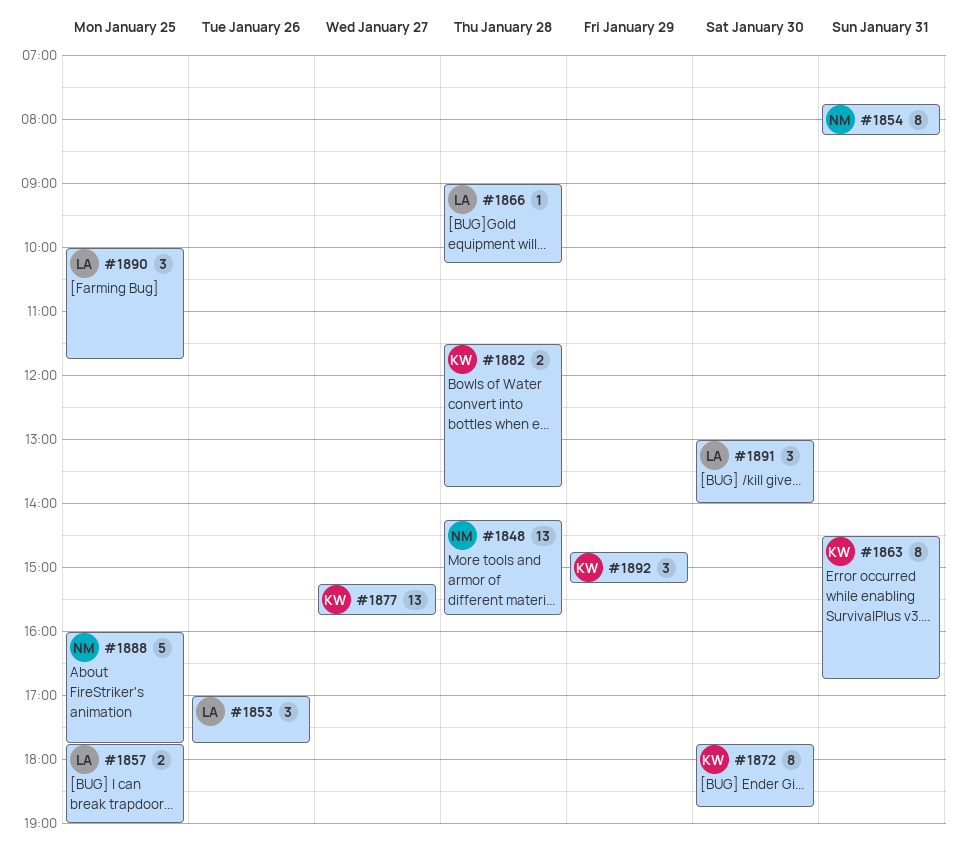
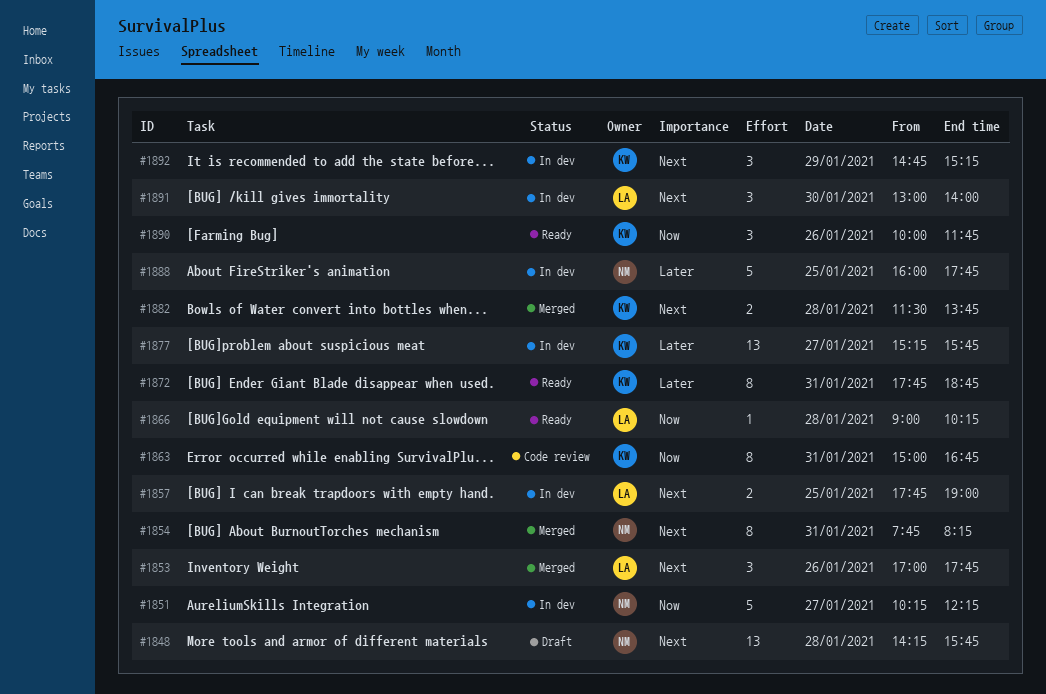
#1851: none -> present
#1863, begins: 14:30 -> 15:00
#1872, day: Jan 30 -> Jan 31
#1890, owner: LA -> KW
#1890, day: Jan 25 -> Jan 26

